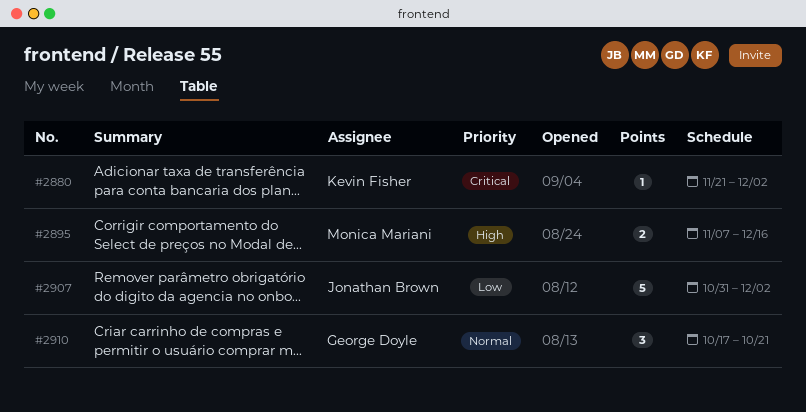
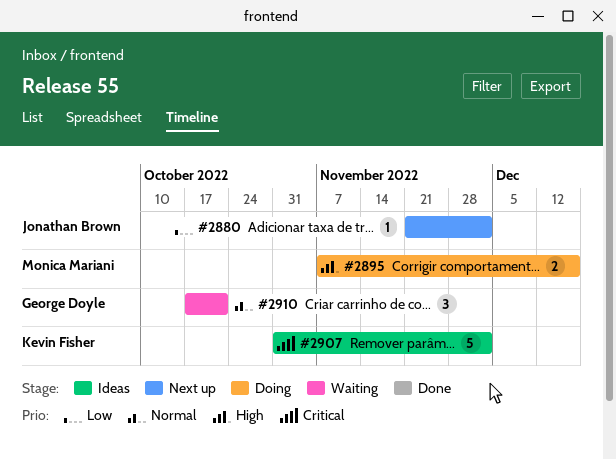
#2880, owner: Kevin Fisher -> Jonathan Brown
#2880, priority: Critical -> Low
#2907, owner: Jonathan Brown -> Kevin Fisher
#2907, priority: Low -> Critical

